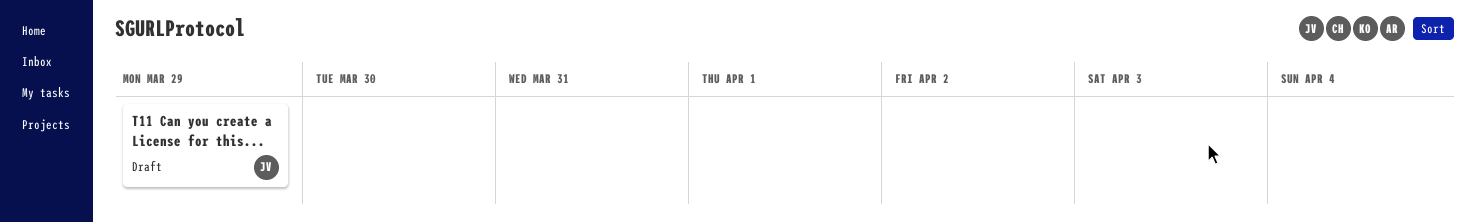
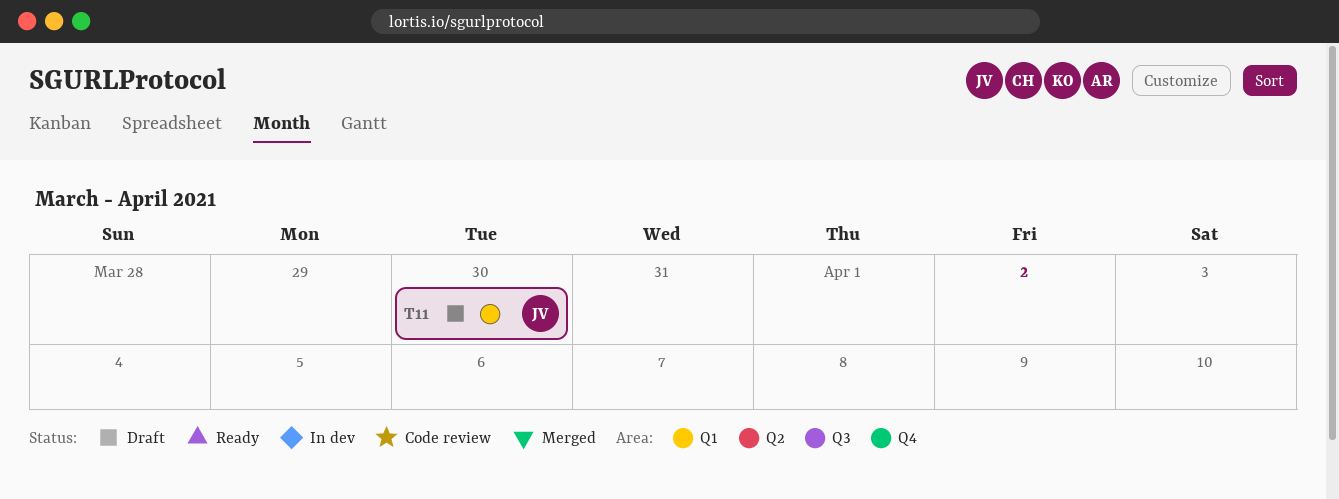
T11, due: Mar 29 -> Mar 30

